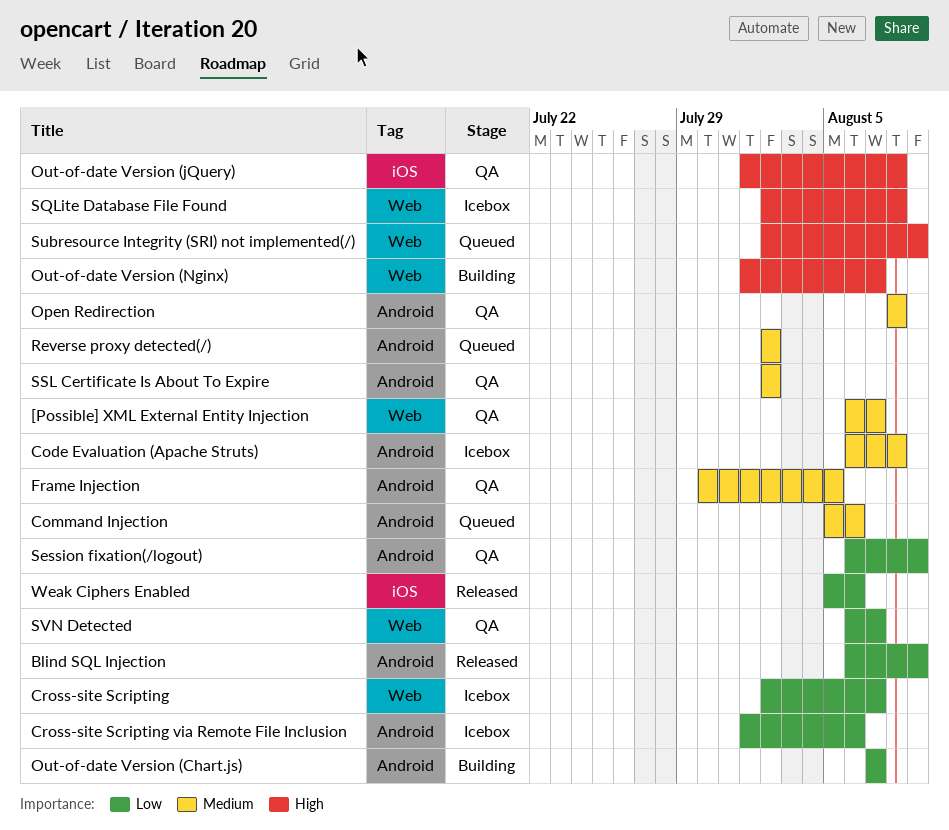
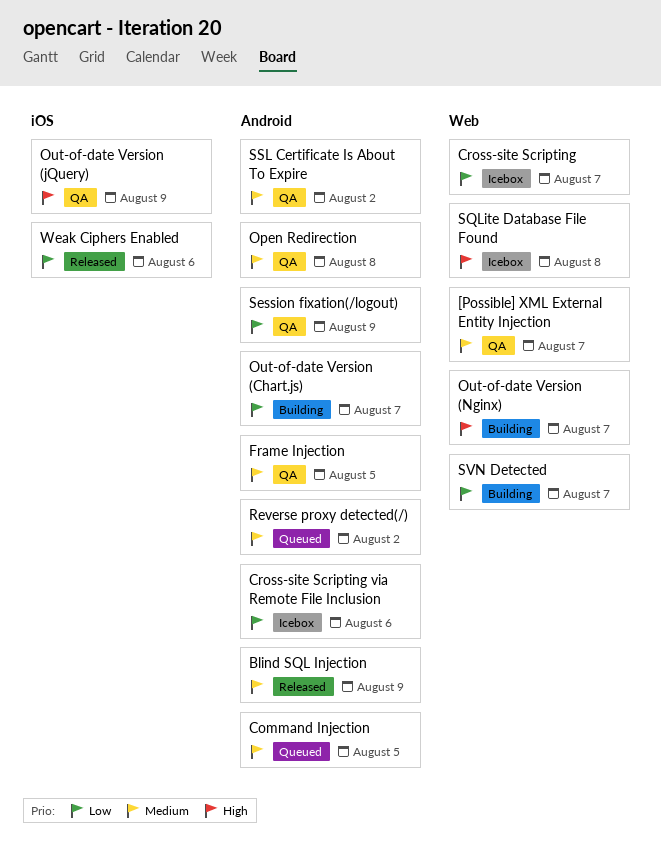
Blind SQL Injection, priority: Low -> Medium
Code Evaluation (Apache Struts): present -> none
Command Injection, due: Aug 6 -> Aug 5
Out-of-date Version (jQuery), due: Aug 8 -> Aug 9
Subresource Integrity (SRI) not implemented(/): present -> none
SVN Detected, status: QA -> Building

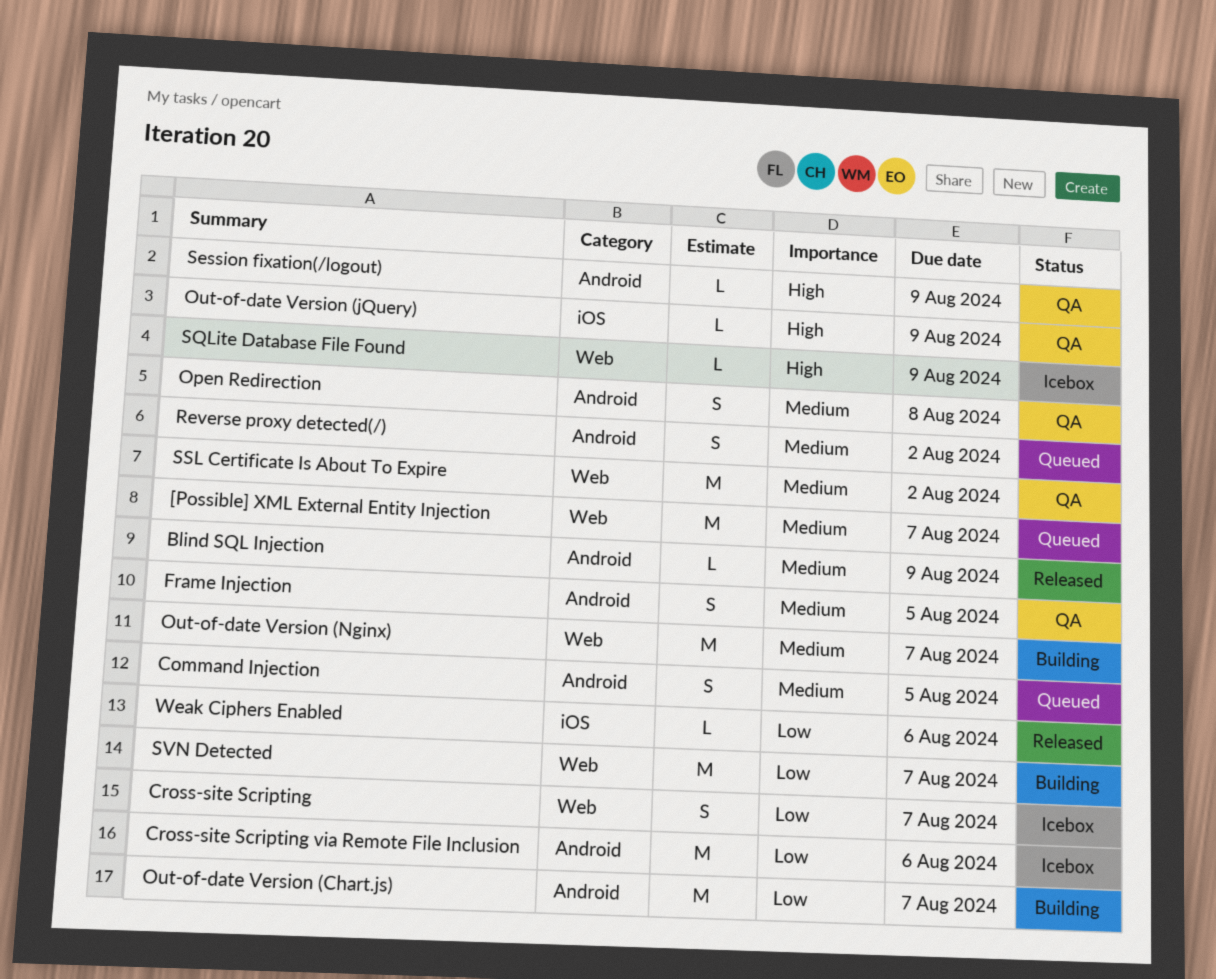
[Possible] XML External Entity Injection, status: QA -> Queued
Out-of-date Version (Nginx), priority: High -> Medium
Session fixation(/logout), priority: Low -> High
SQLite Database File Found, due: Aug 8 -> Aug 9
SSL Certificate Is About To Expire, label: Android -> Web

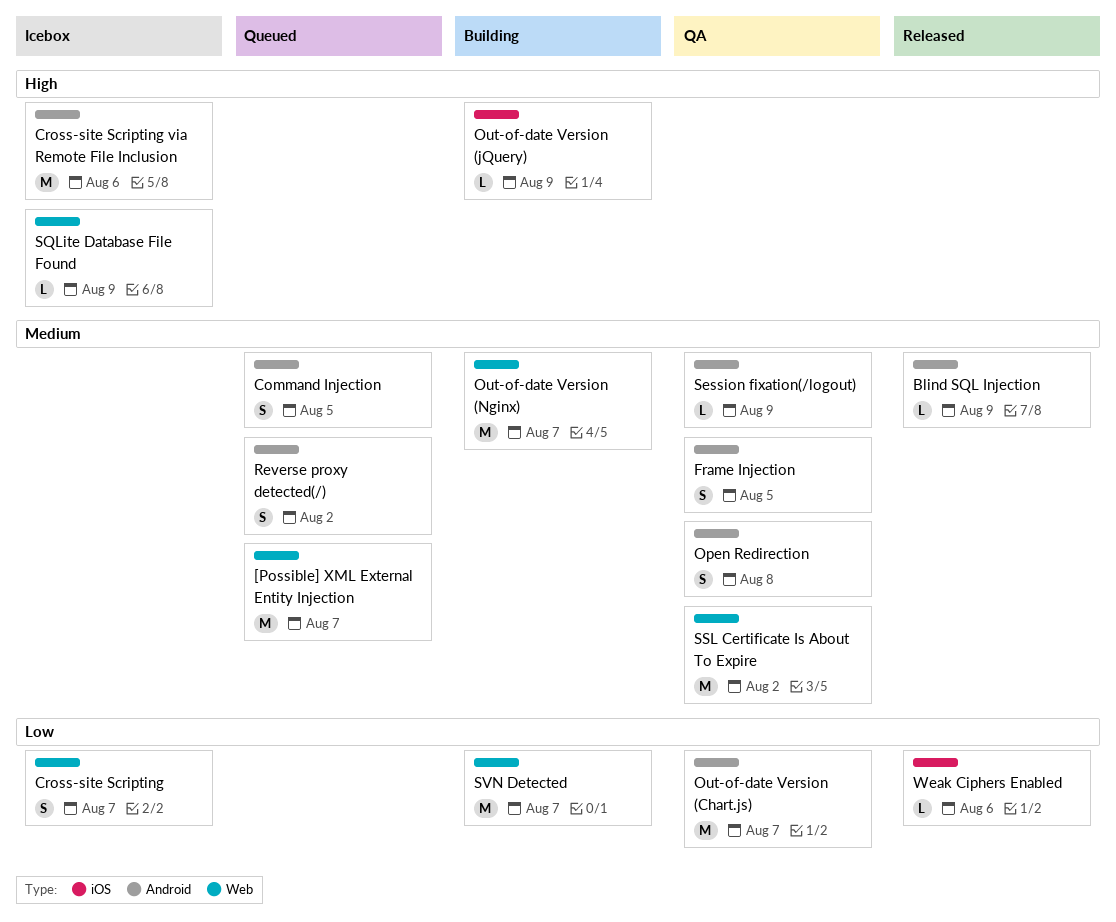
Cross-site Scripting via Remote File Inclusion, priority: Low -> High
Out-of-date Version (Chart.js), status: Building -> QA
Out-of-date Version (jQuery), status: QA -> Building
Session fixation(/logout), priority: High -> Medium

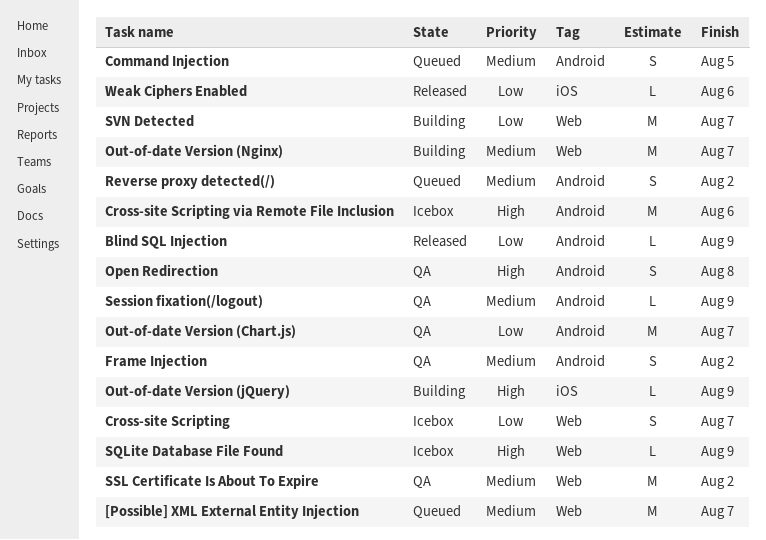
Blind SQL Injection, priority: Medium -> Low
Frame Injection, due: Aug 5 -> Aug 2
Open Redirection, priority: Medium -> High

